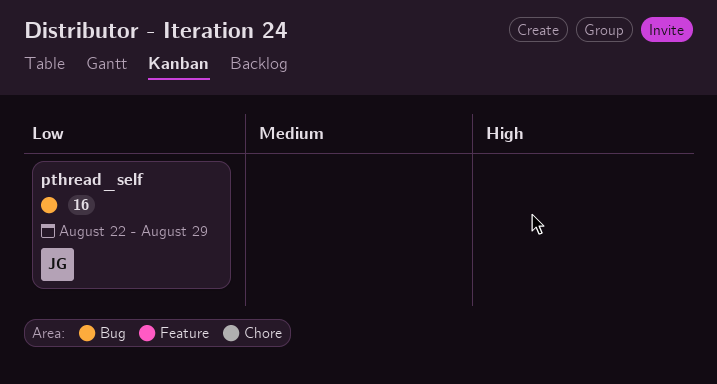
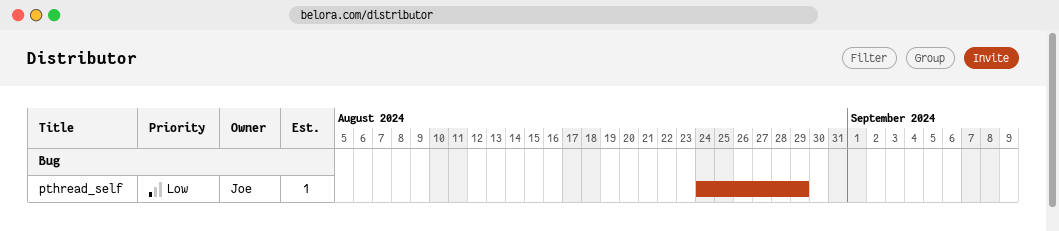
pthread_self, estimate: 16 -> 1
pthread_self, start: Aug 22 -> Aug 24

